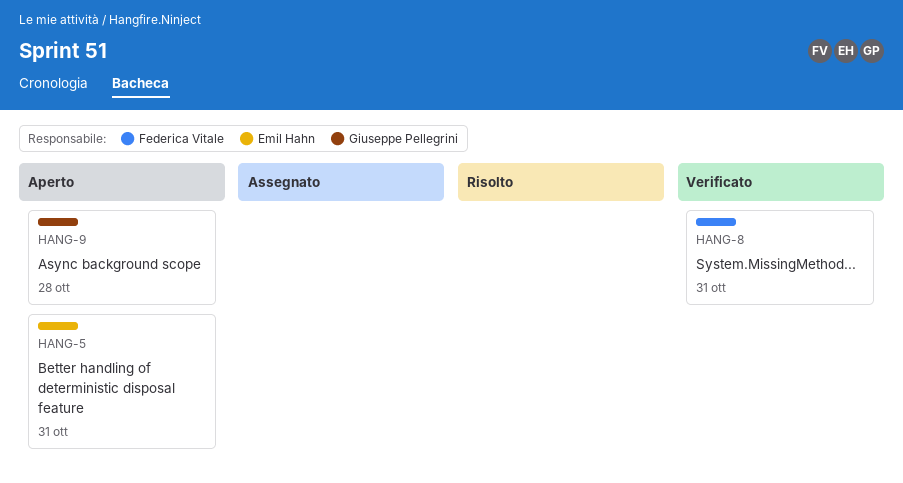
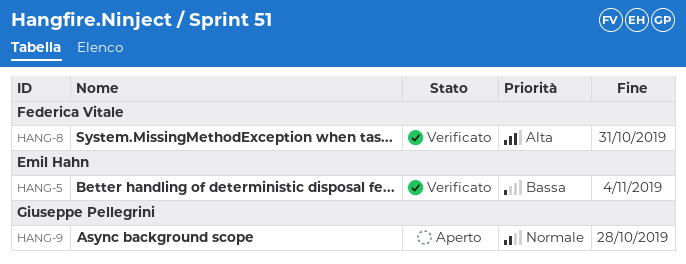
HANG-5, status: Aperto -> Verificato
HANG-5, due: Oct 31 -> Nov 4

